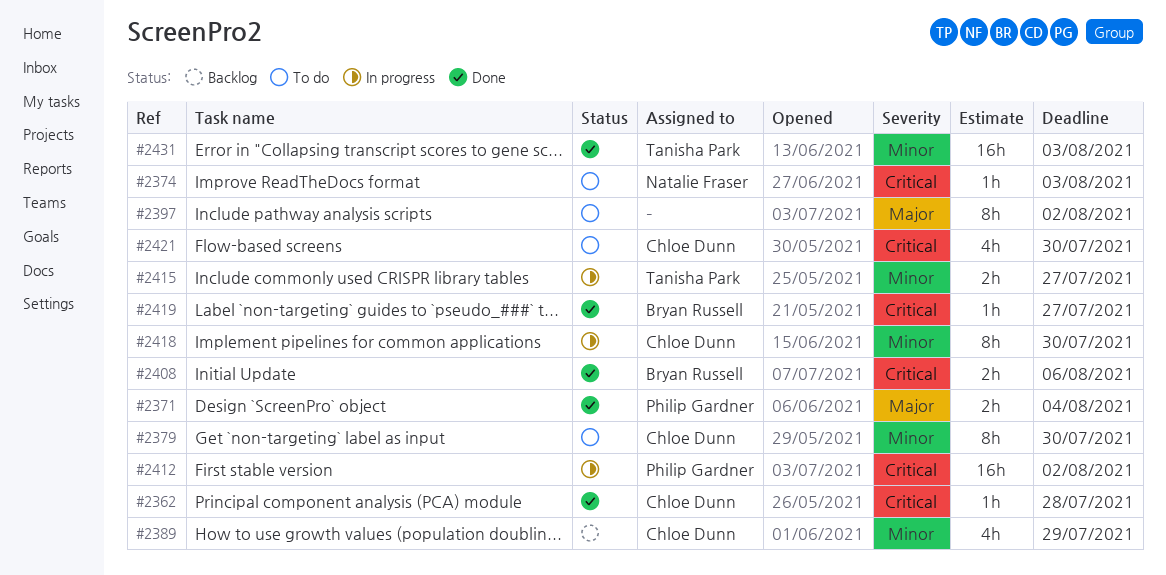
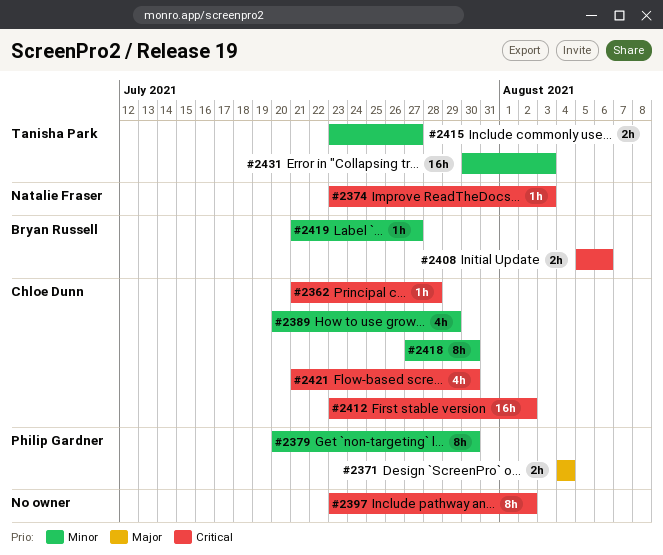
#2379, owner: Chloe Dunn -> Philip Gardner
#2397, priority: Major -> Critical
#2412, owner: Philip Gardner -> Chloe Dunn
#2419, priority: Critical -> Minor

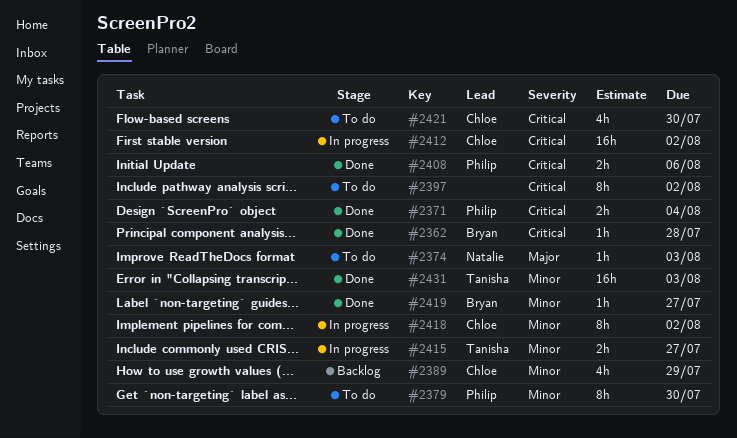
#2362, owner: Chloe Dunn -> Bryan Russell
#2371, priority: Major -> Critical
#2374, priority: Critical -> Major
#2408, owner: Bryan Russell -> Philip Gardner
#2418, due: Jul 30 -> Aug 2

